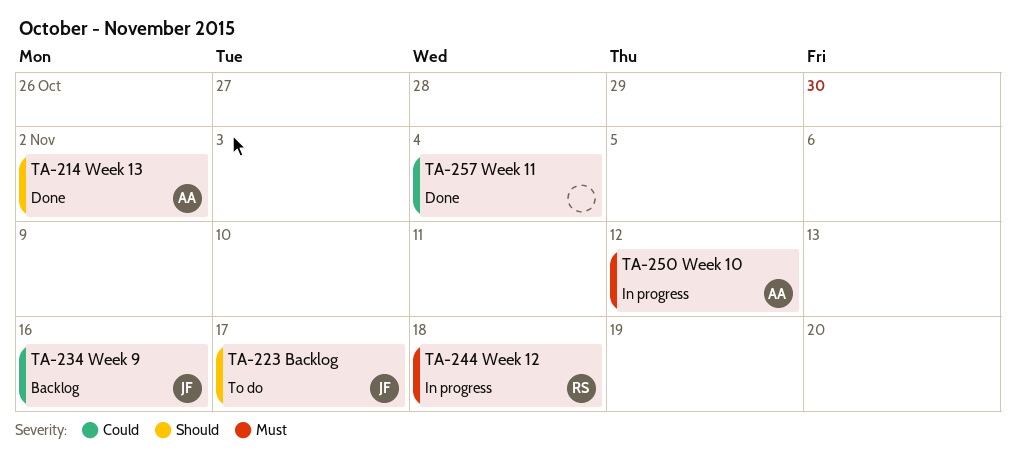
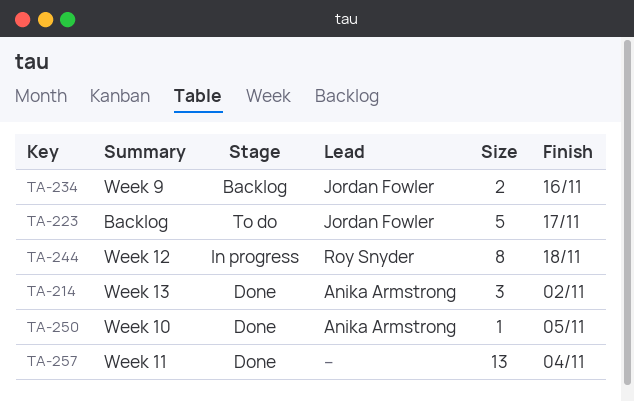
TA-250, status: In progress -> Done
TA-250, due: Nov 12 -> Nov 5

